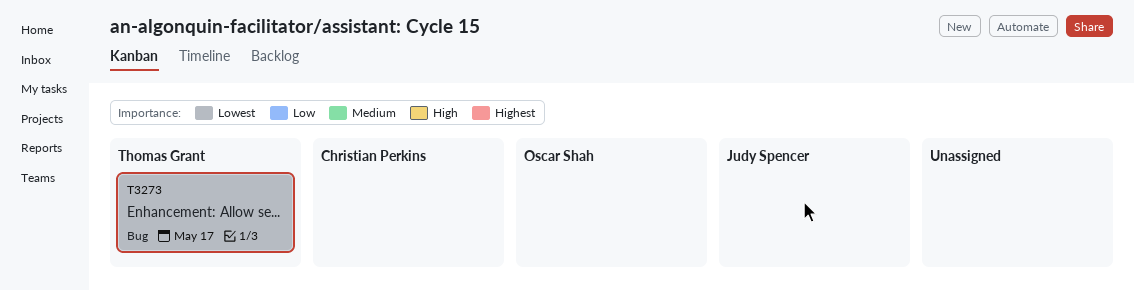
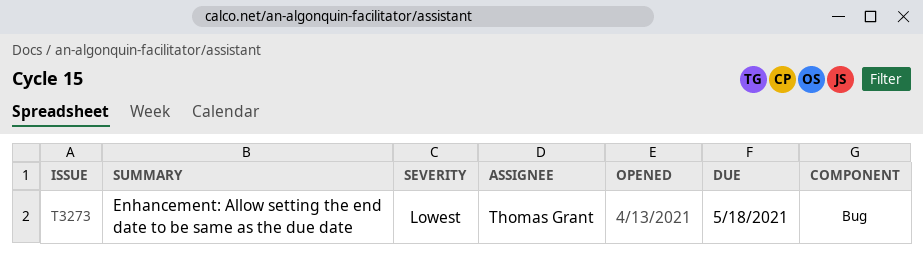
T3273, due: May 17 -> May 18

